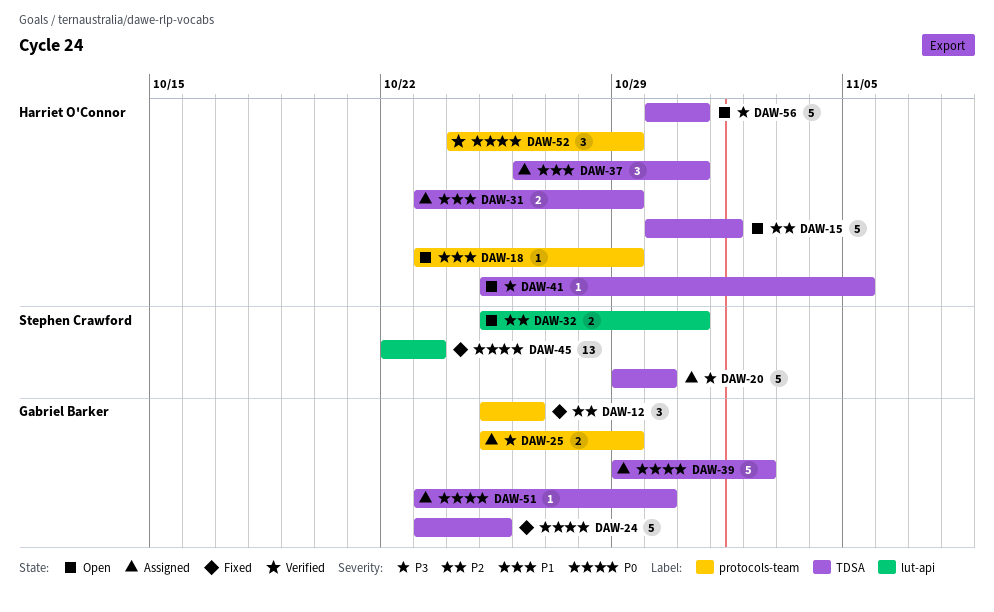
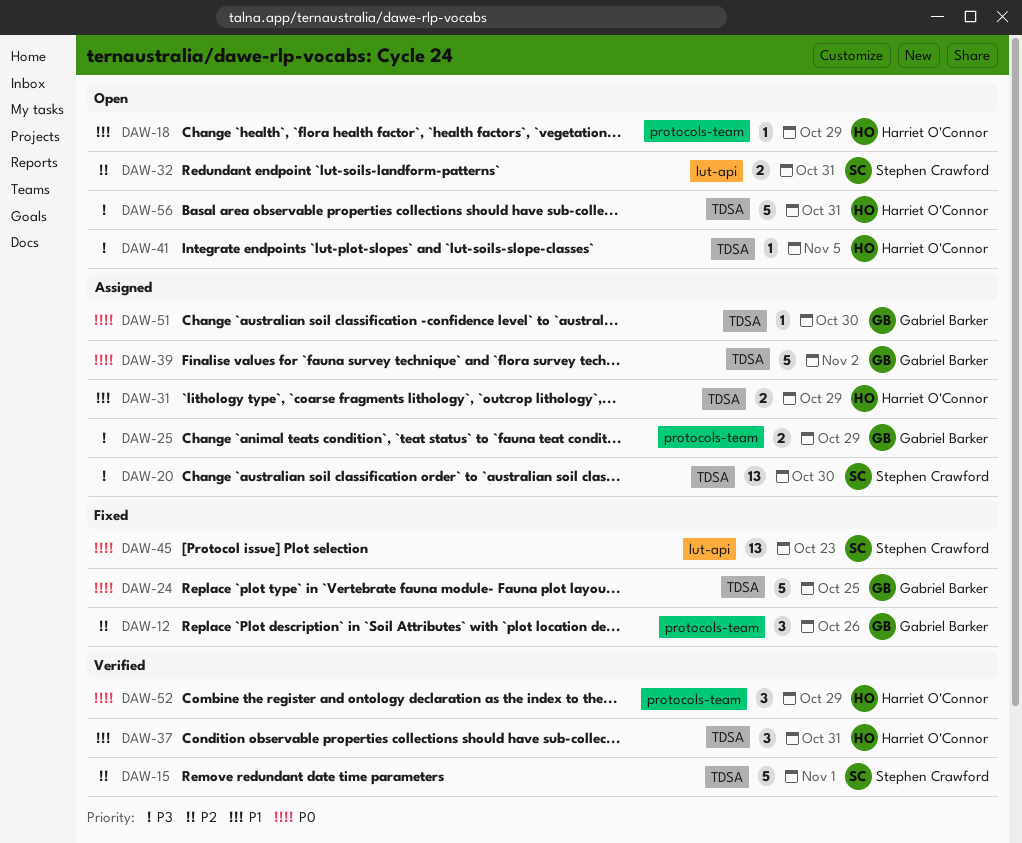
DAW-15, status: Open -> Verified
DAW-15, owner: Harriet O'Connor -> Stephen Crawford
DAW-20, estimate: 5 -> 13
DAW-37, status: Assigned -> Verified

